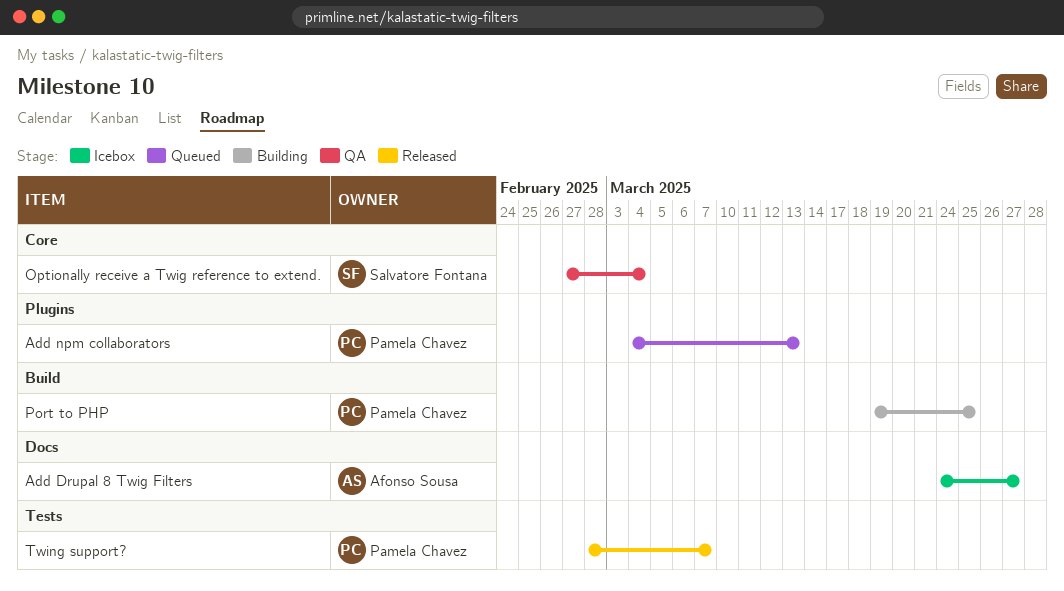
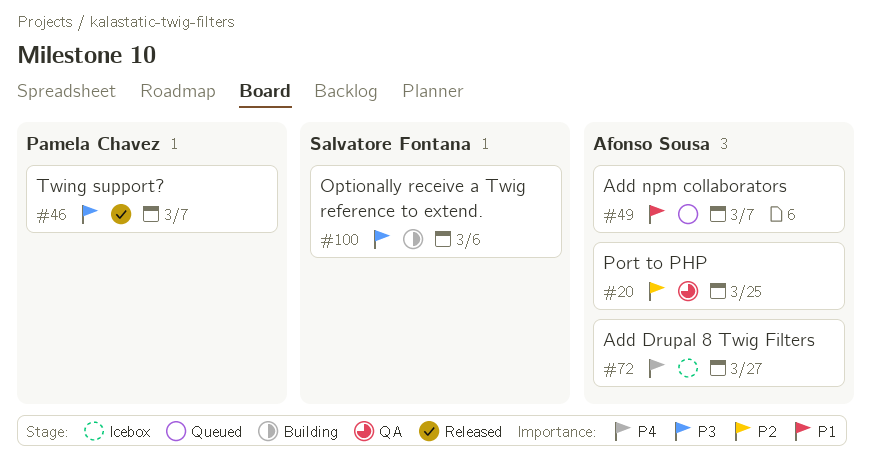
Add npm collaborators, owner: Pamela Chavez -> Afonso Sousa
Add npm collaborators, due: Mar 13 -> Mar 7
Optionally receive a Twig reference to extend., status: QA -> Building
Optionally receive a Twig reference to extend., due: Mar 4 -> Mar 6
Port to PHP, status: Building -> QA
Port to PHP, owner: Pamela Chavez -> Afonso Sousa

